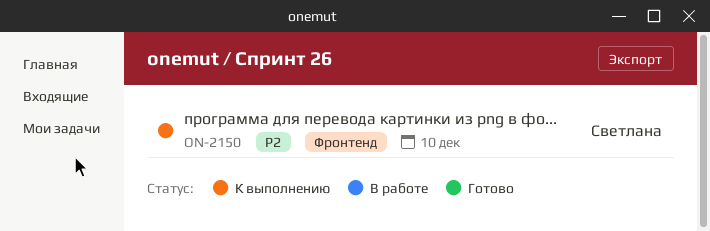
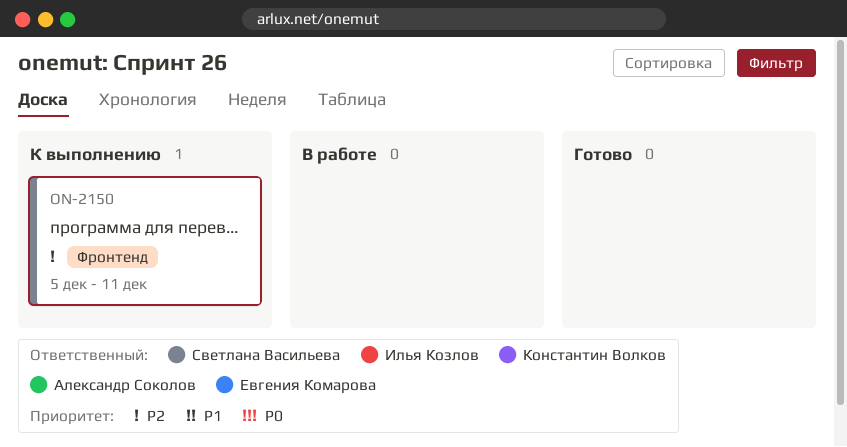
ON-2150, due: Dec 10 -> Dec 11

